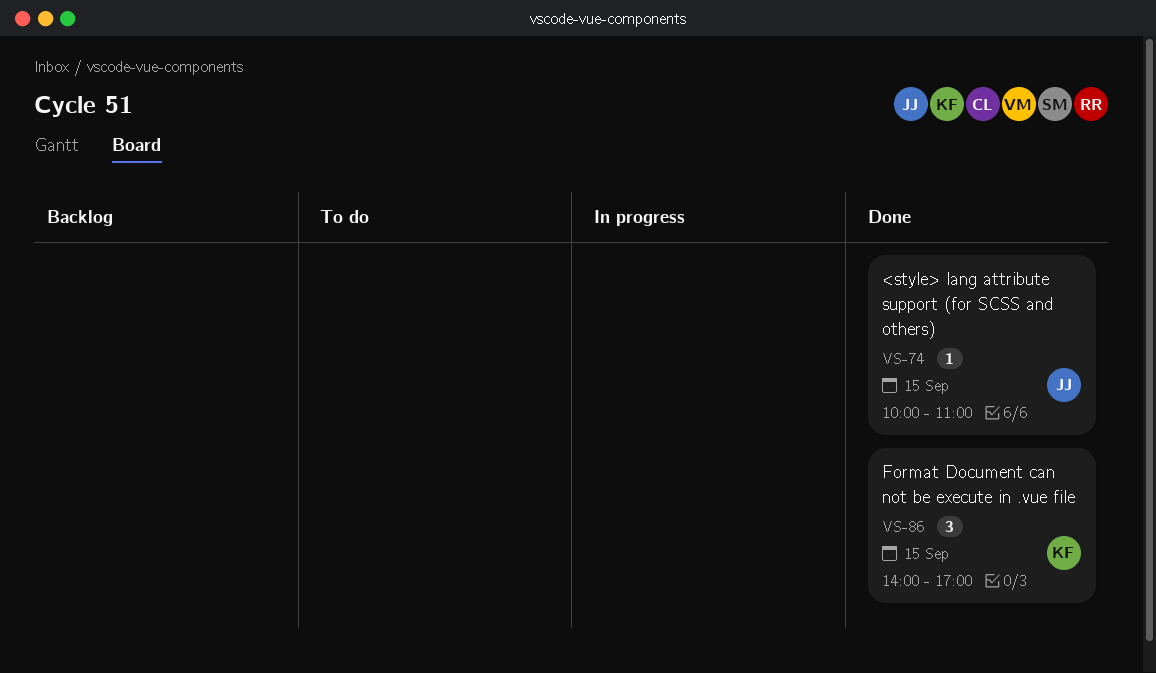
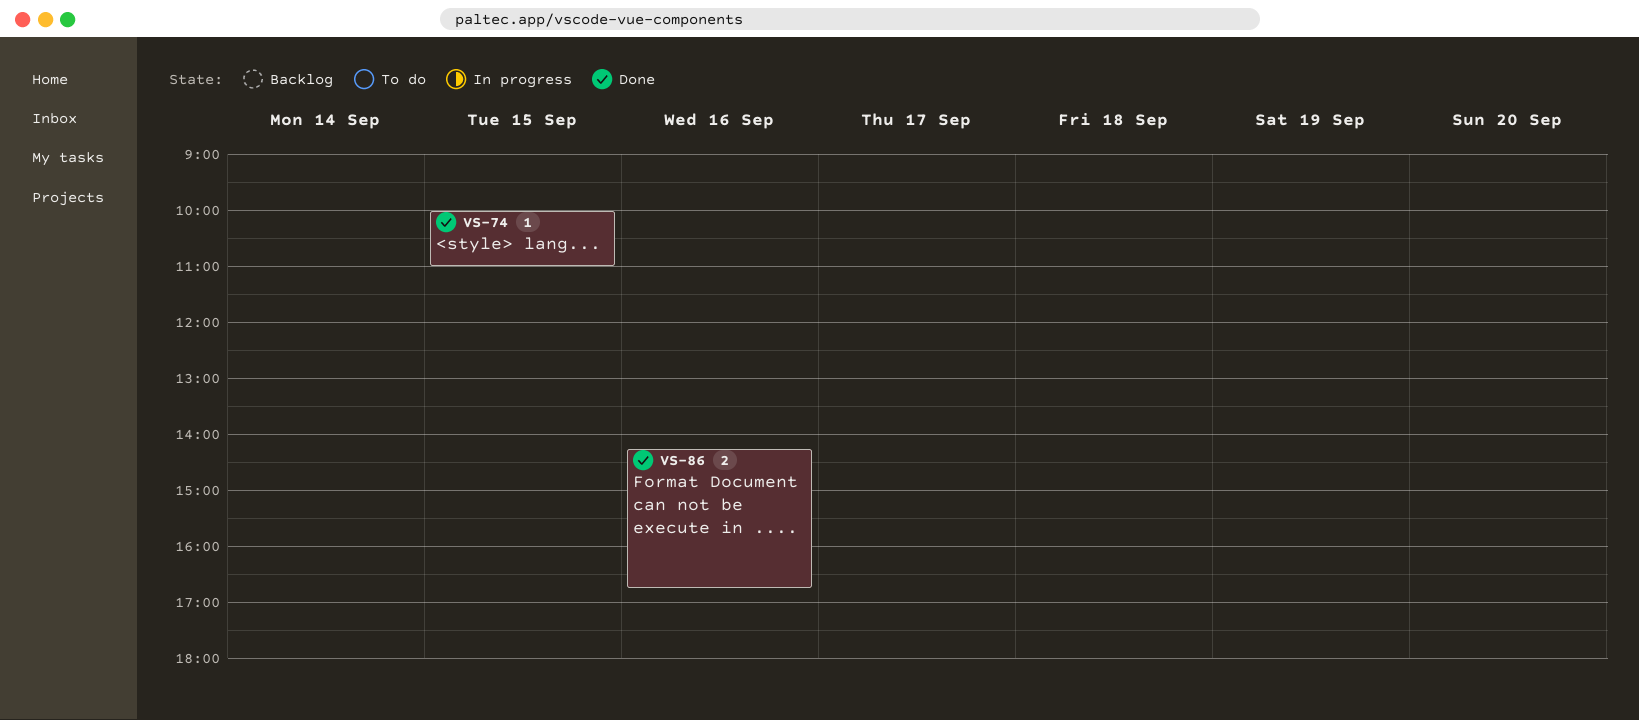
VS-86, estimate: 3 -> 2
VS-86, day: Sep 15 -> Sep 16
VS-86, begins: 14:00 -> 14:15
VS-86, ends: 17:00 -> 16:45

